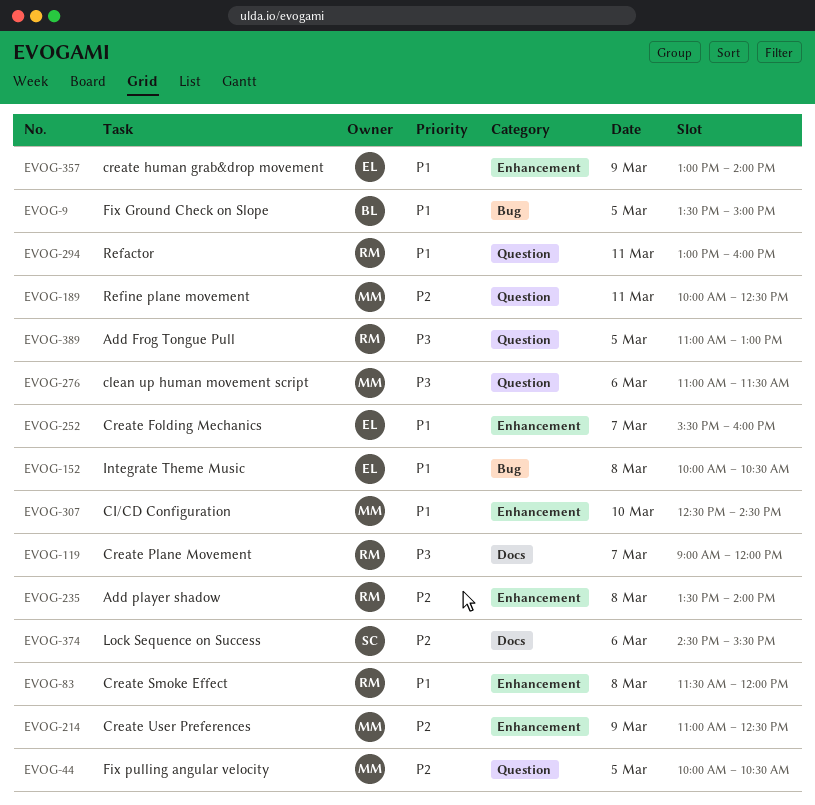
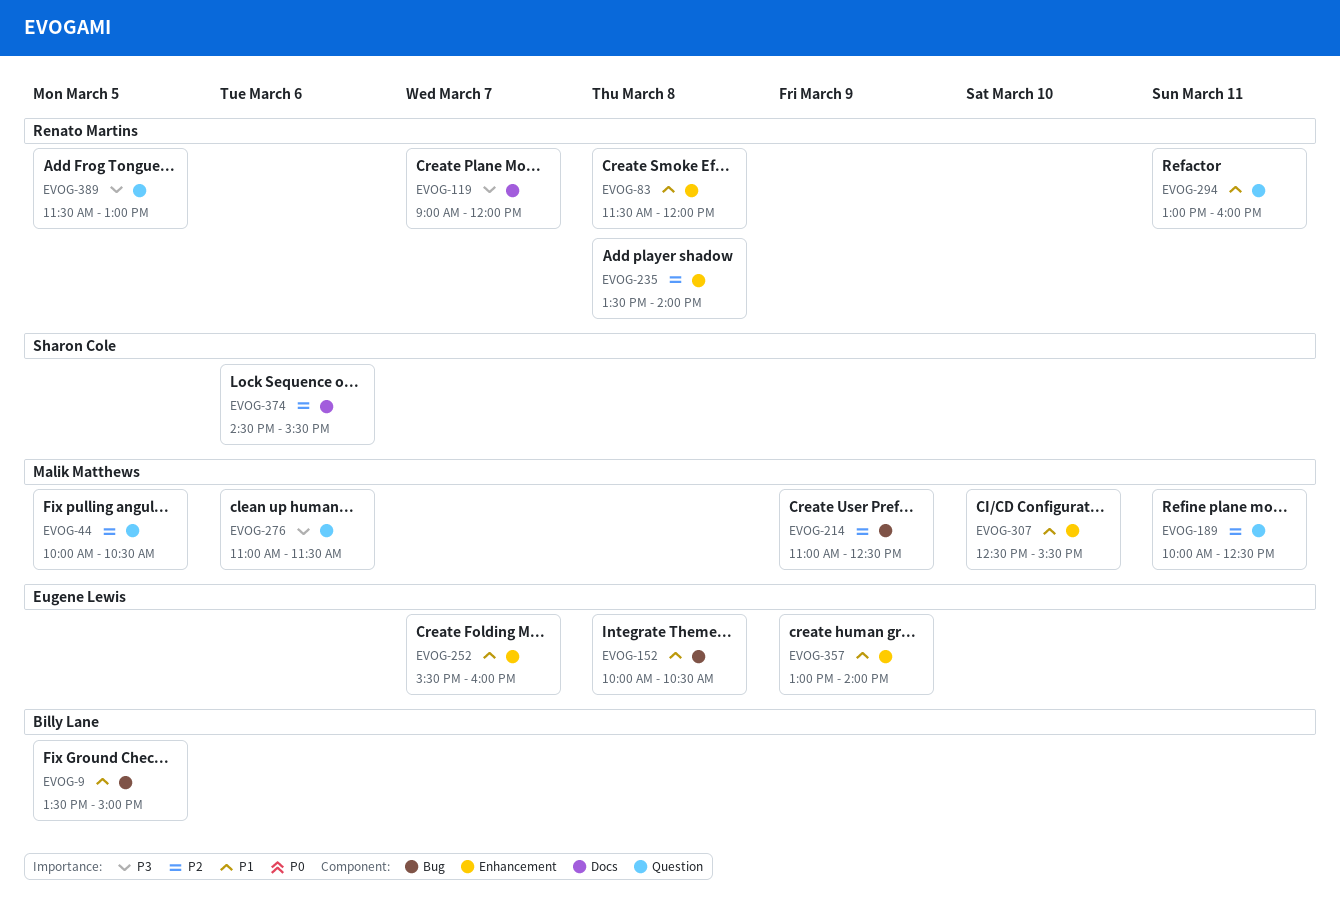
EVOG-214, label: Enhancement -> Bug
EVOG-307, ends: 14:30 -> 15:30
EVOG-389, begins: 11:00 -> 11:30

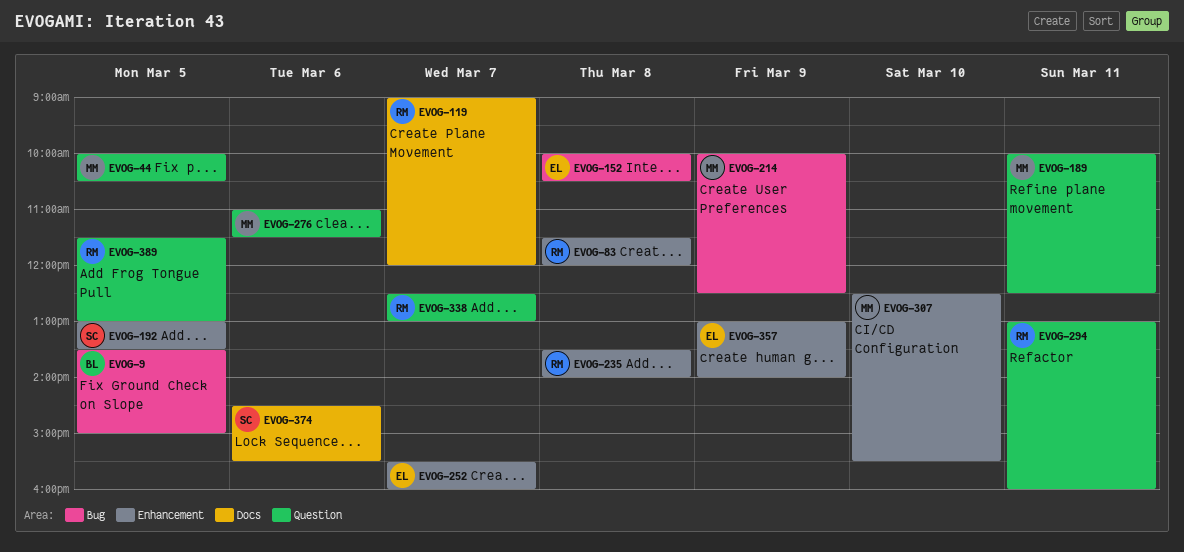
EVOG-192: none -> present
EVOG-214, begins: 11:00 -> 10:00
EVOG-338: none -> present

